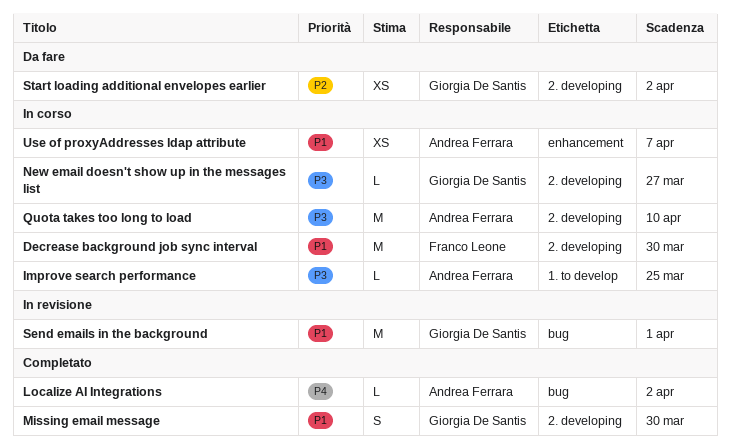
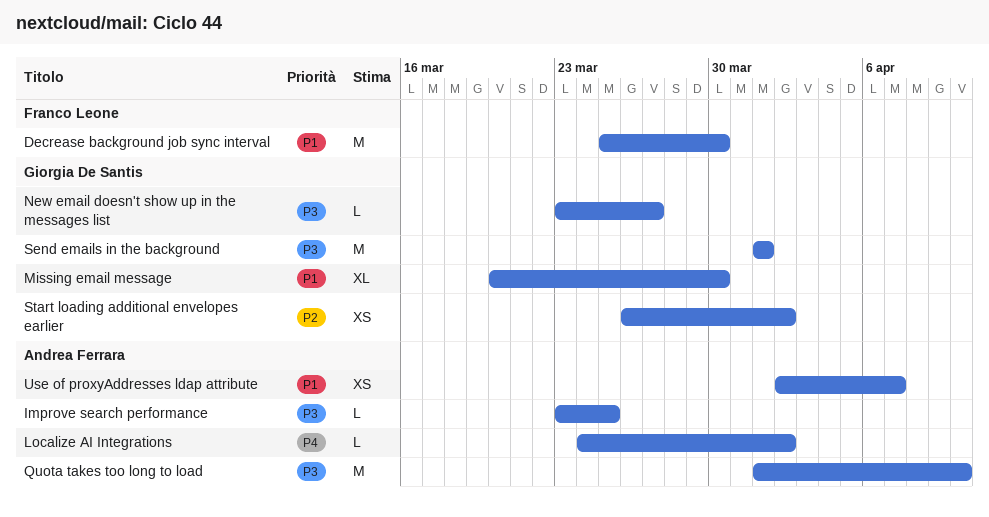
Missing email message, estimate: S -> XL
Send emails in the background, priority: P1 -> P3

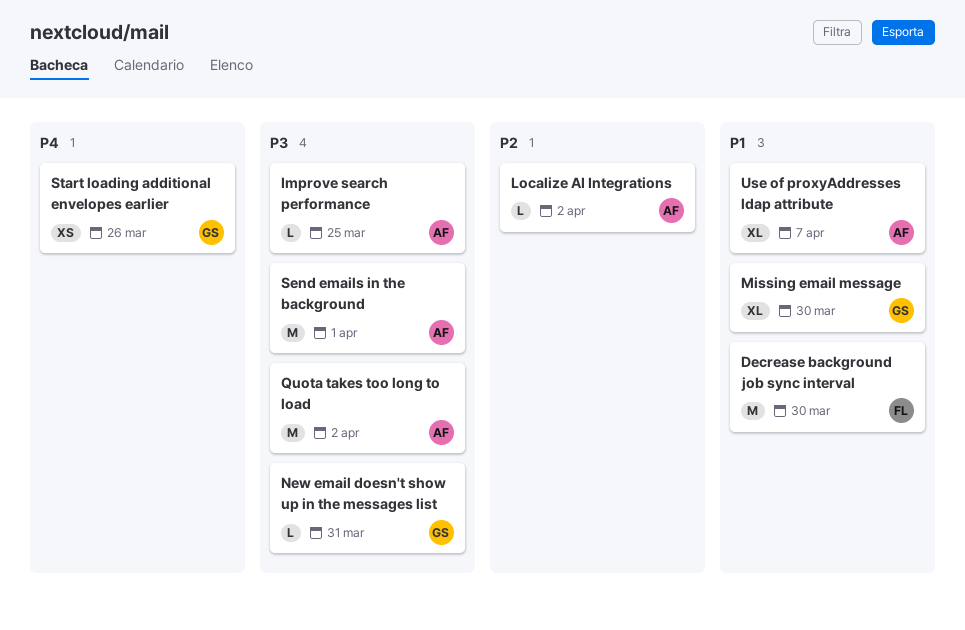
Localize AI Integrations, priority: P4 -> P2
New email doesn't show up in the messages list, due: Mar 27 -> Mar 31
Quota takes too long to load, due: Apr 10 -> Apr 2
Send emails in the background, owner: Giorgia De Santis -> Andrea Ferrara
Start loading additional envelopes earlier, priority: P2 -> P4
Start loading additional envelopes earlier, due: Apr 2 -> Mar 26
Use of proxyAddresses ldap attribute, estimate: XS -> XL

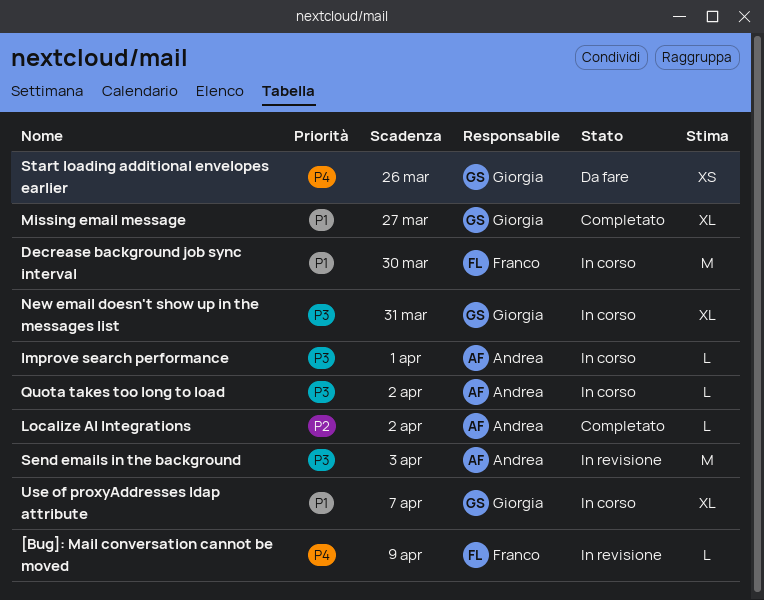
[Bug]: Mail conversation cannot be moved: none -> present
Improve search performance, due: Mar 25 -> Apr 1
Missing email message, due: Mar 30 -> Mar 27
New email doesn't show up in the messages list, estimate: L -> XL
Quota takes too long to load, estimate: M -> L
Send emails in the background, due: Apr 1 -> Apr 3
Use of proxyAddresses ldap attribute, owner: Andrea -> Giorgia

